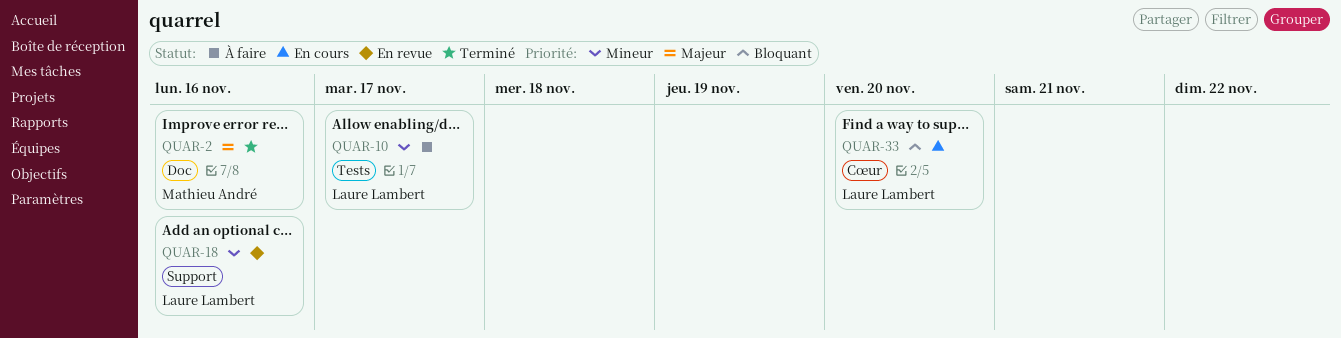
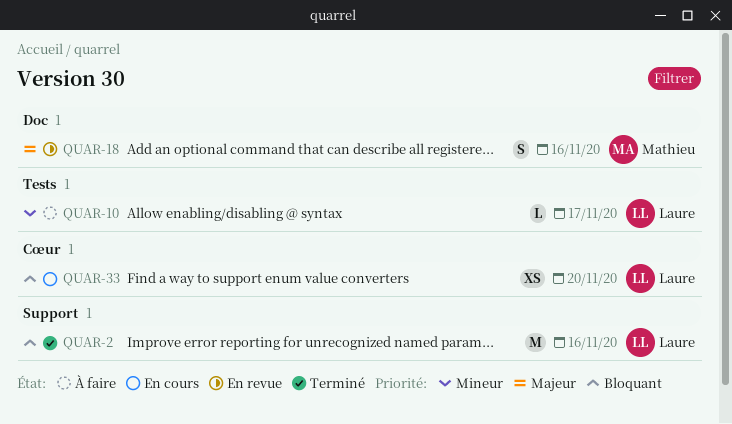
QUAR-2, owner: Mathieu André -> Laure Lambert
QUAR-2, priority: Majeur -> Bloquant
QUAR-2, label: Doc -> Support
QUAR-18, owner: Laure Lambert -> Mathieu André
QUAR-18, priority: Mineur -> Majeur
QUAR-18, label: Support -> Doc

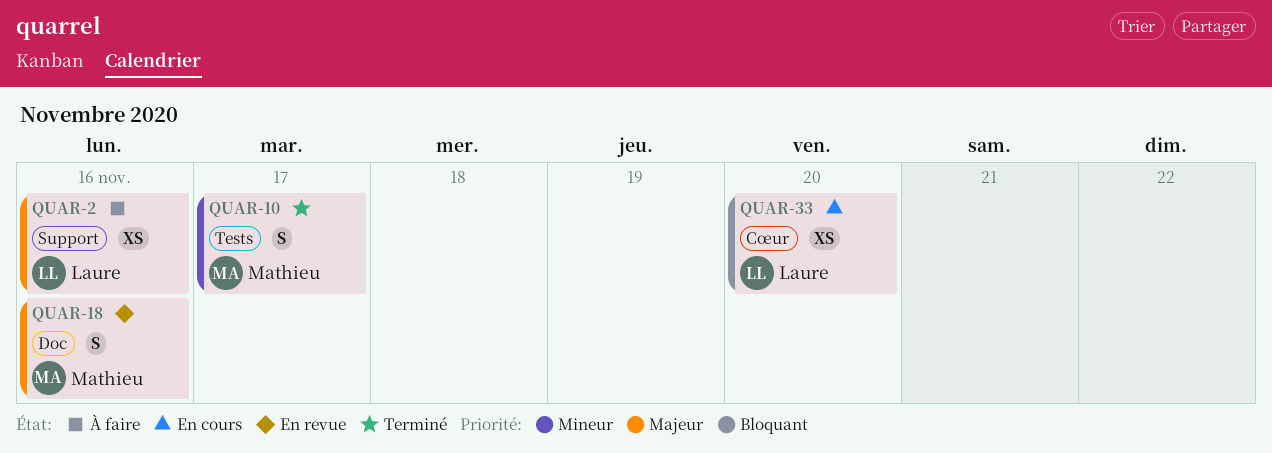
QUAR-2, status: Terminé -> À faire
QUAR-2, priority: Bloquant -> Majeur
QUAR-2, estimate: M -> XS
QUAR-10, status: À faire -> Terminé
QUAR-10, owner: Laure -> Mathieu
QUAR-10, estimate: L -> S

